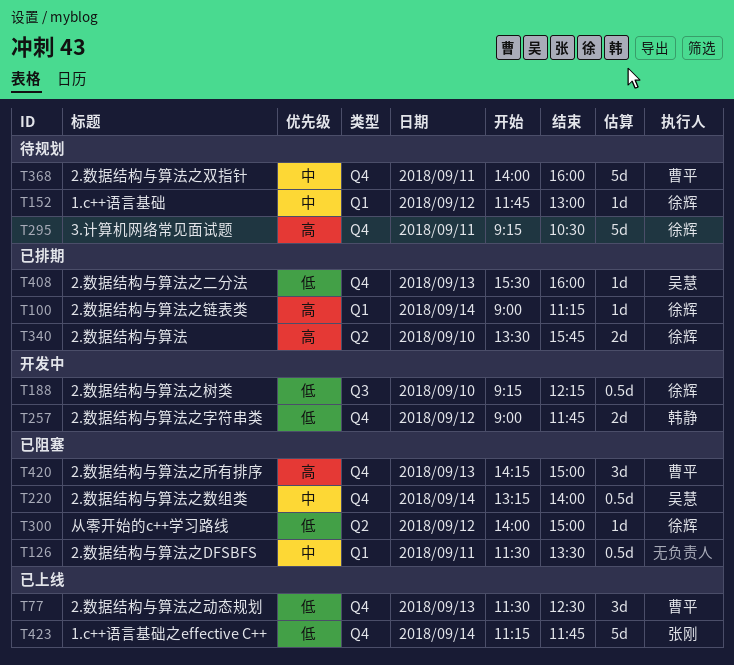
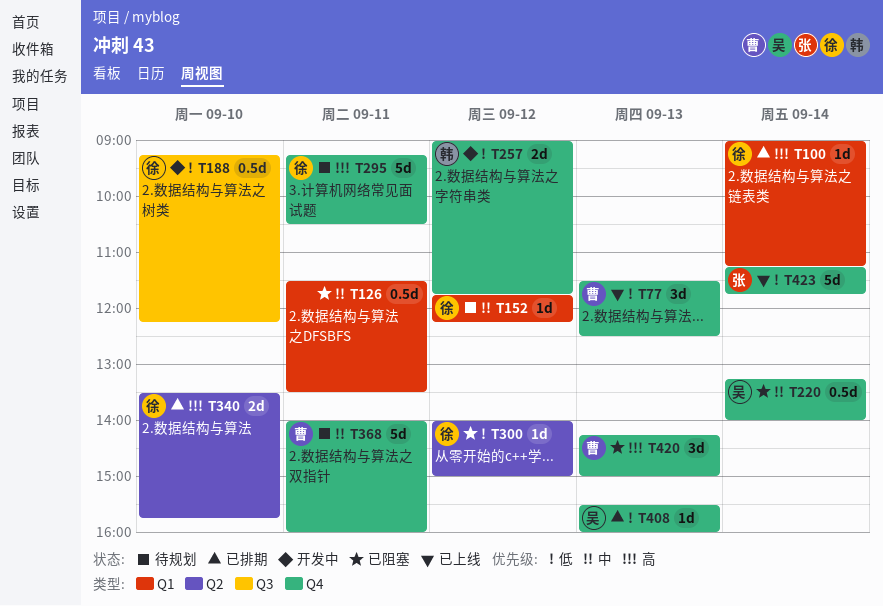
T152, ends: 13:00 -> 12:15

